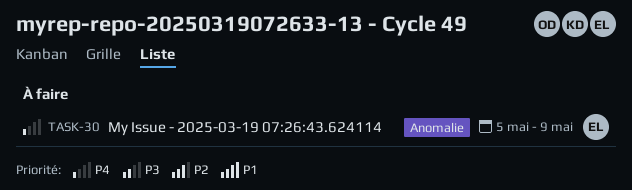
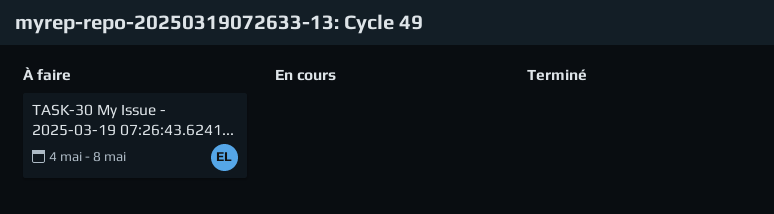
TASK-30, start: May 5 -> May 4
TASK-30, due: May 9 -> May 8

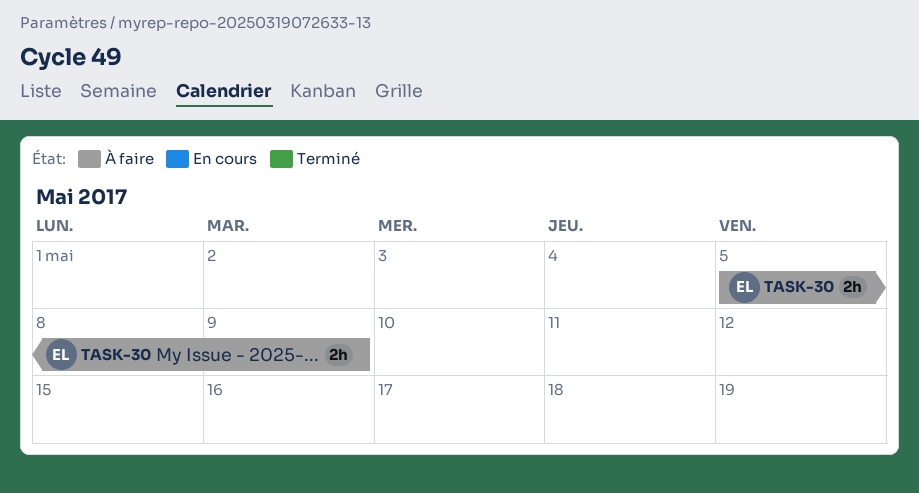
TASK-30, start: May 4 -> May 5
TASK-30, due: May 8 -> May 9

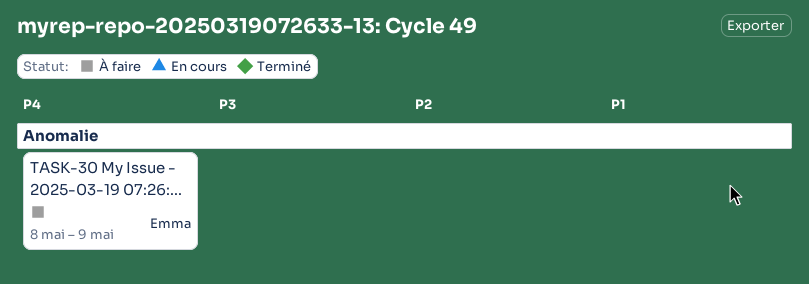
TASK-30, start: May 5 -> May 8

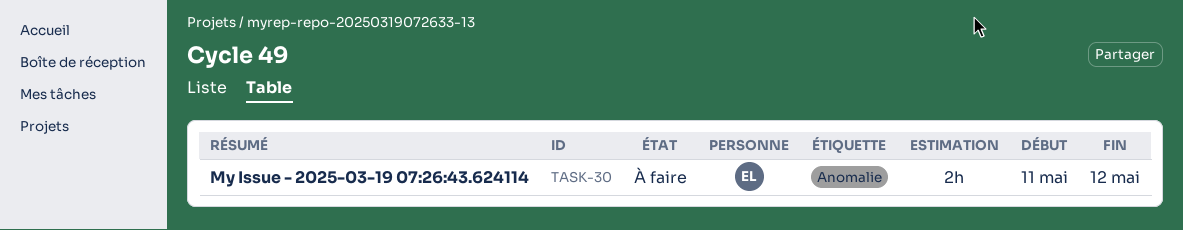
TASK-30, start: May 8 -> May 11
TASK-30, due: May 9 -> May 12

